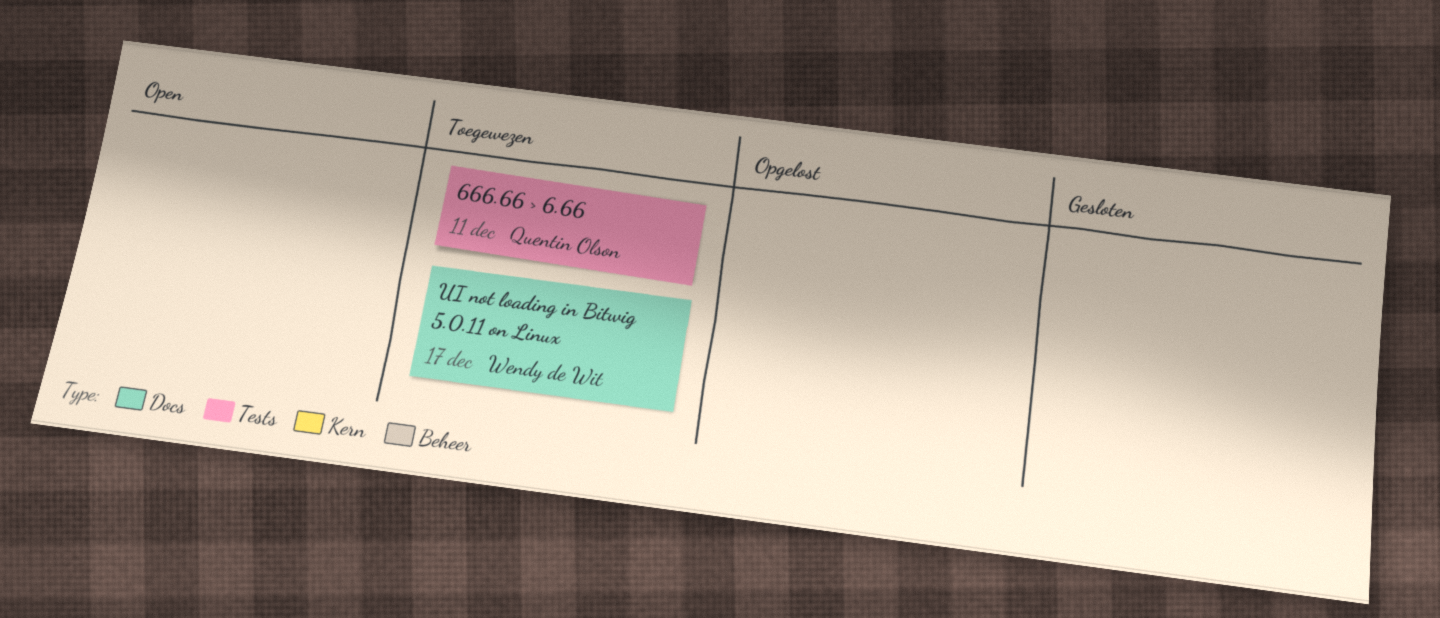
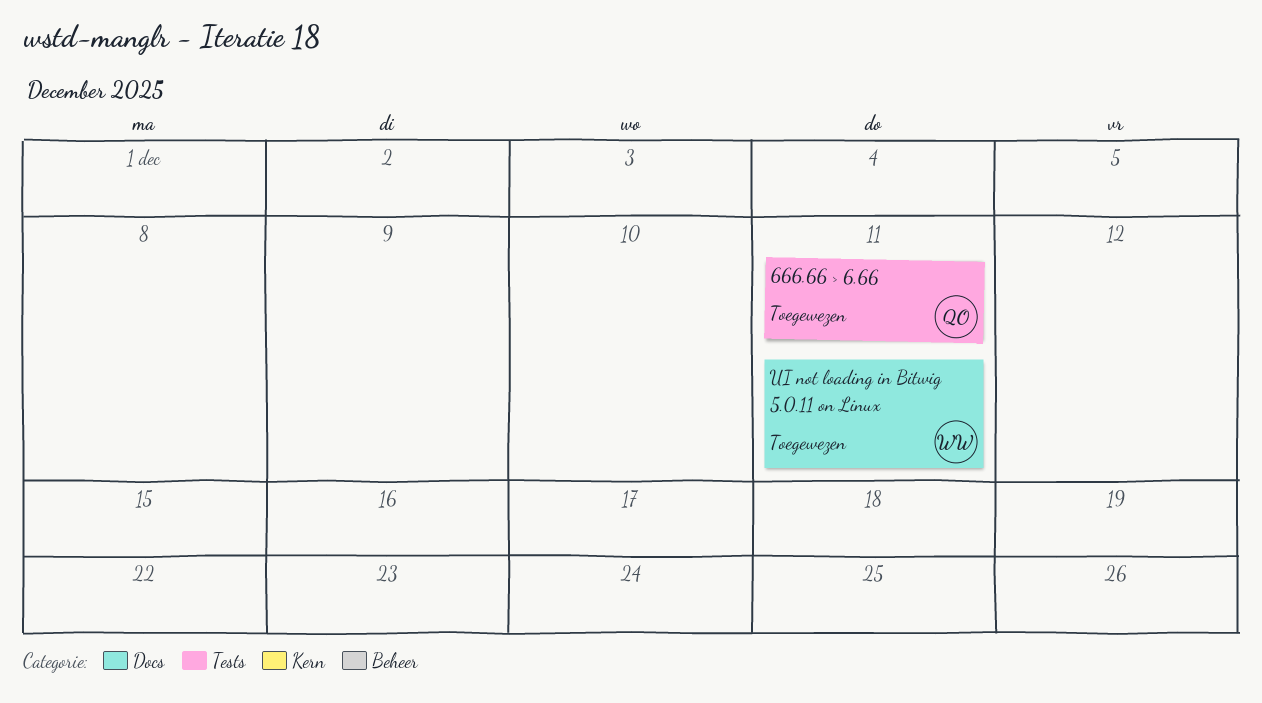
UI not loading in Bitwig 5.0.11 on Linux, due: Dec 17 -> Dec 11

